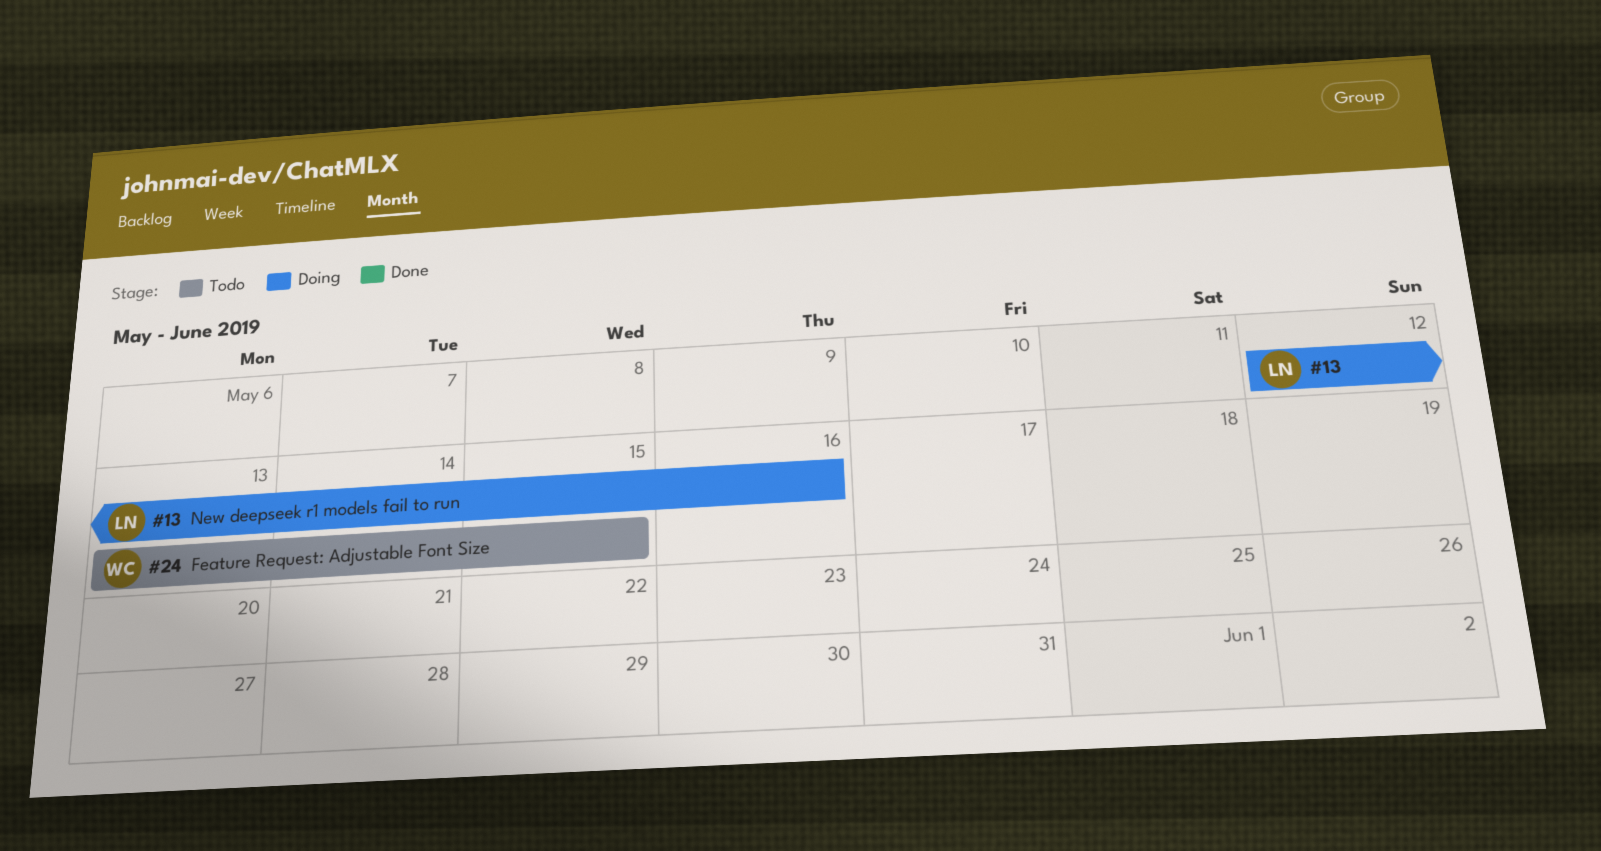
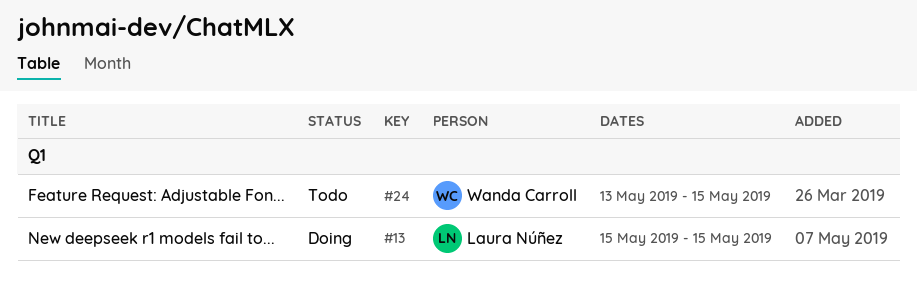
#13, start: May 12 -> May 15
#13, due: May 16 -> May 15

